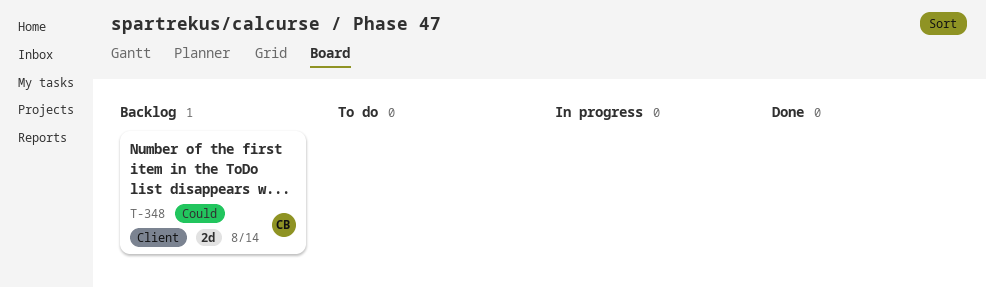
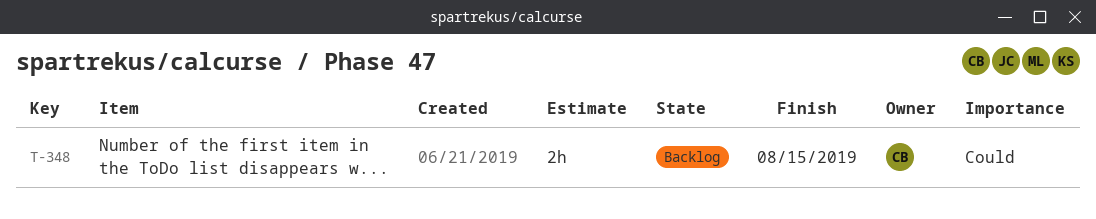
T-348, estimate: 2d -> 2h
T-348, due: Aug 14 -> Aug 15

